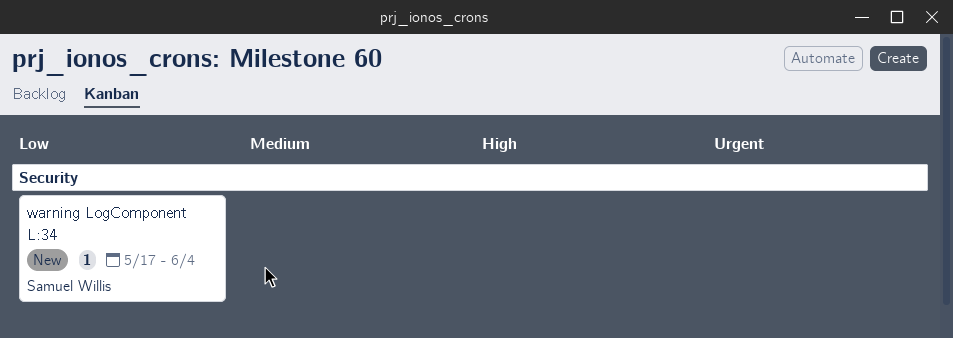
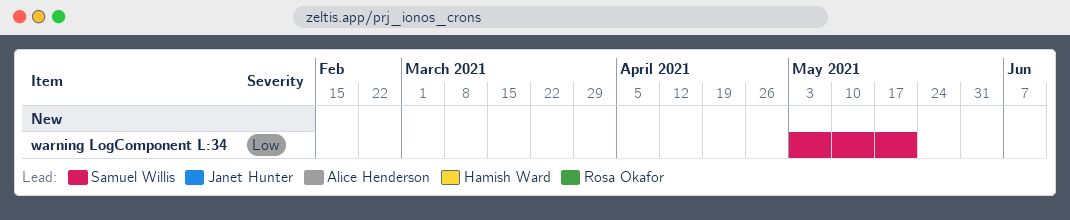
warning LogComponent L:34, start: May 17 -> May 3
warning LogComponent L:34, due: Jun 4 -> May 21

